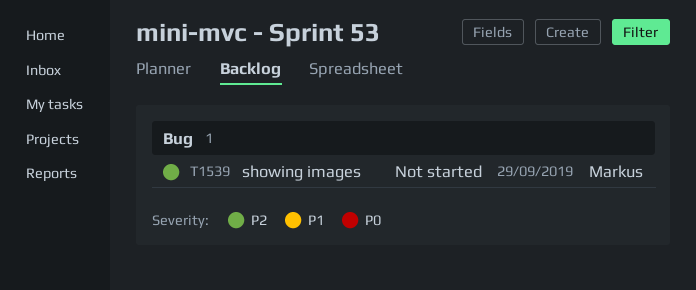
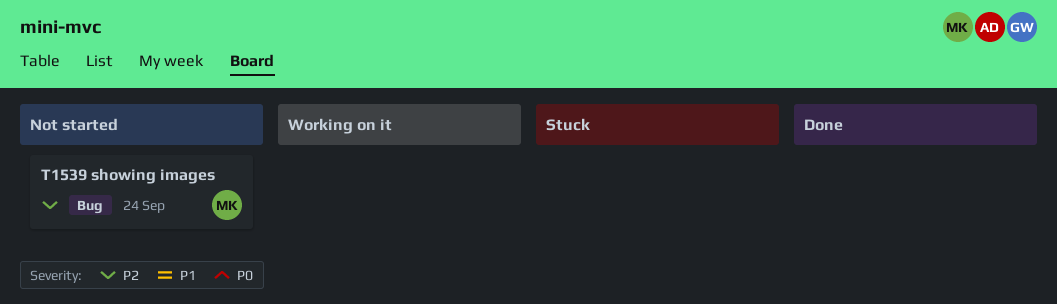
T1539, due: Sep 29 -> Sep 24

